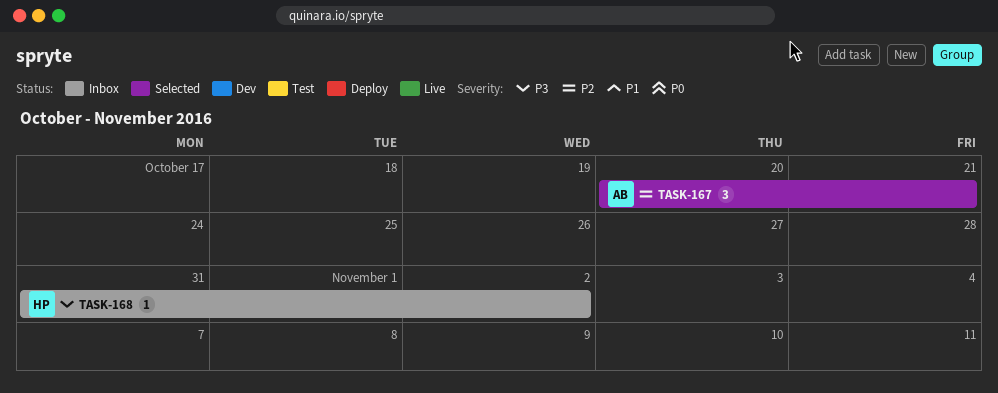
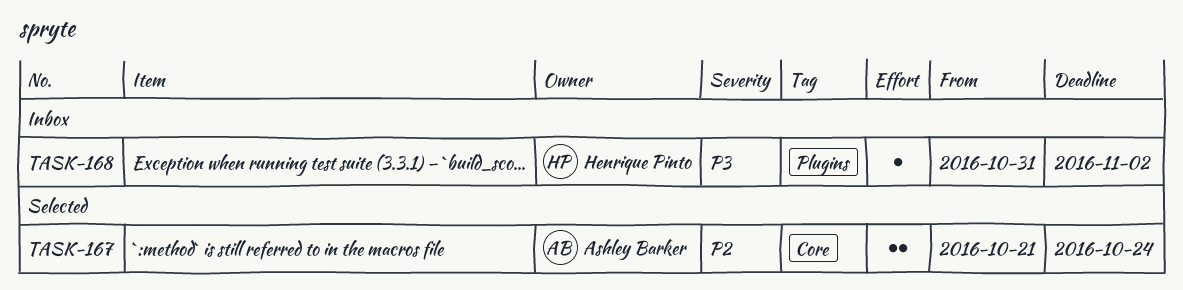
TASK-167, estimate: 3 -> 2
TASK-167, start: Oct 20 -> Oct 21
TASK-167, due: Oct 21 -> Oct 24

